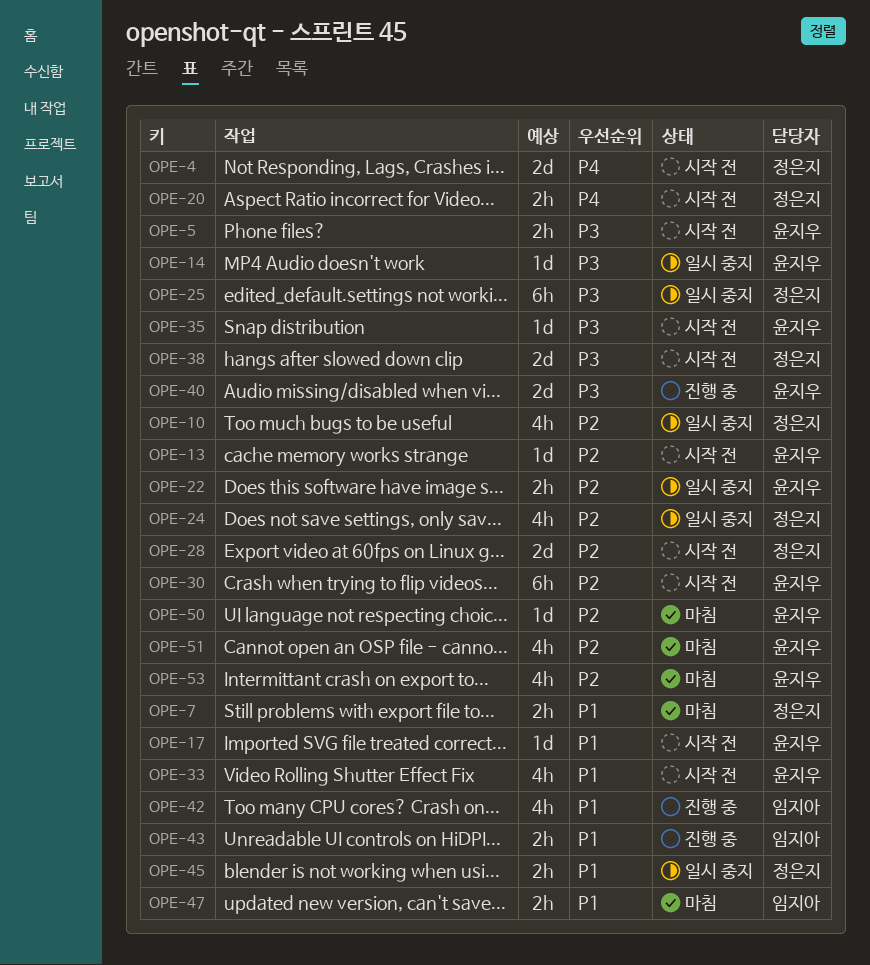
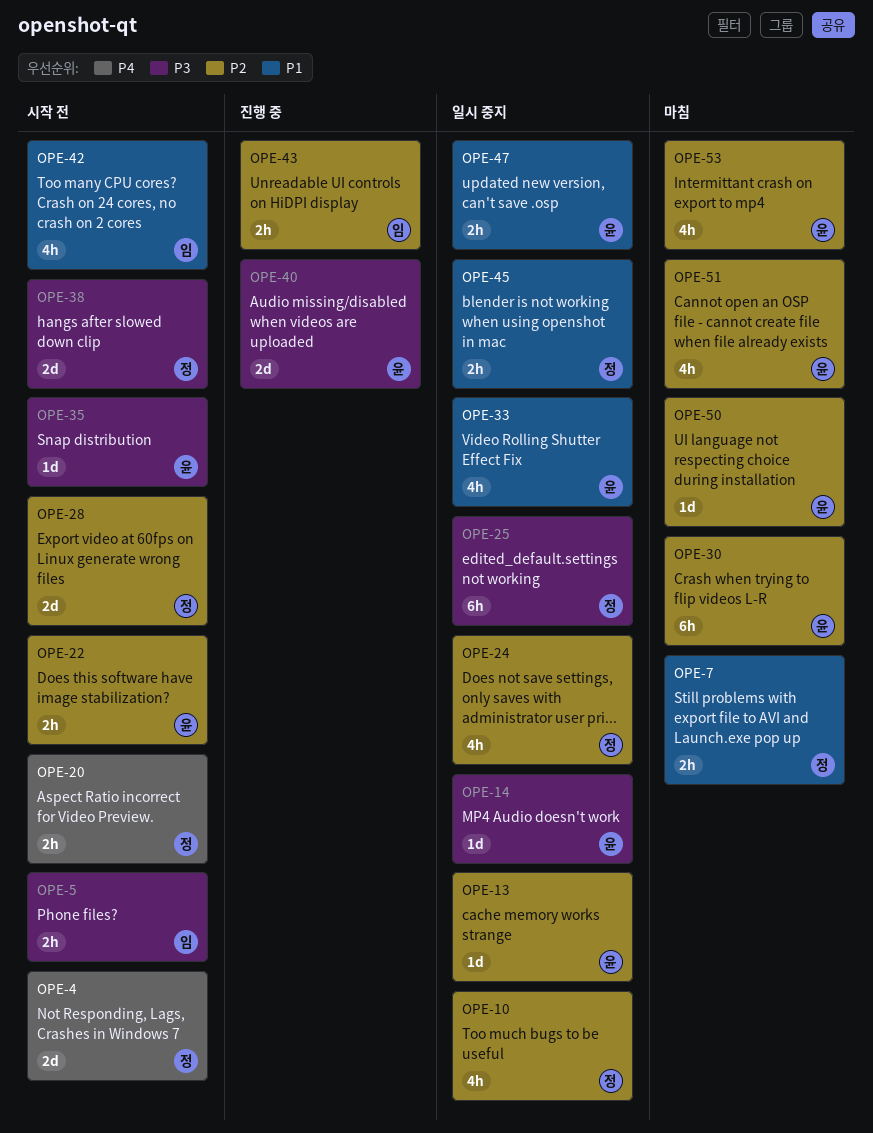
OPE-5, owner: 윤지우 -> 임지아
OPE-13, status: 시작 전 -> 일시 중지
OPE-17: present -> none
OPE-22, status: 일시 중지 -> 시작 전
OPE-30, status: 시작 전 -> 마침
OPE-33, status: 시작 전 -> 일시 중지
OPE-42, status: 진행 중 -> 시작 전
OPE-43, priority: P1 -> P2
OPE-47, status: 마침 -> 일시 중지
OPE-47, owner: 임지아 -> 윤지우

